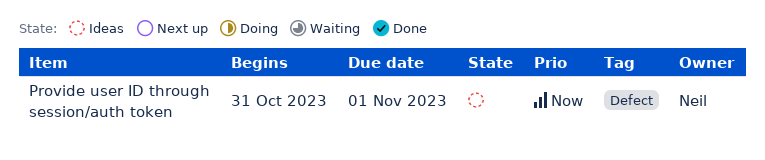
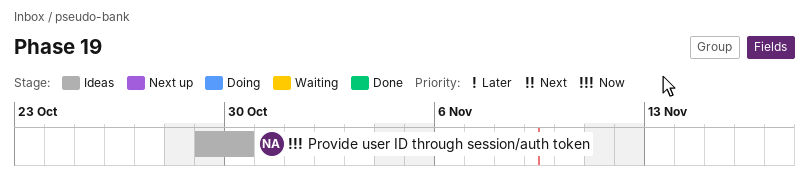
Provide user ID through session/auth token, start: Oct 31 -> Oct 29
Provide user ID through session/auth token, due: Nov 1 -> Oct 30

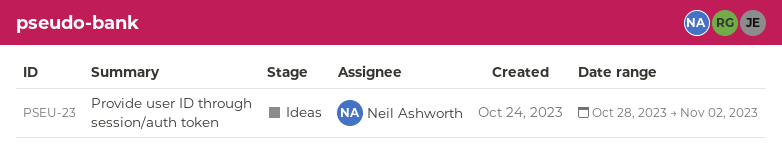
Provide user ID through session/auth token, start: Oct 29 -> Oct 28
Provide user ID through session/auth token, due: Oct 30 -> Nov 2

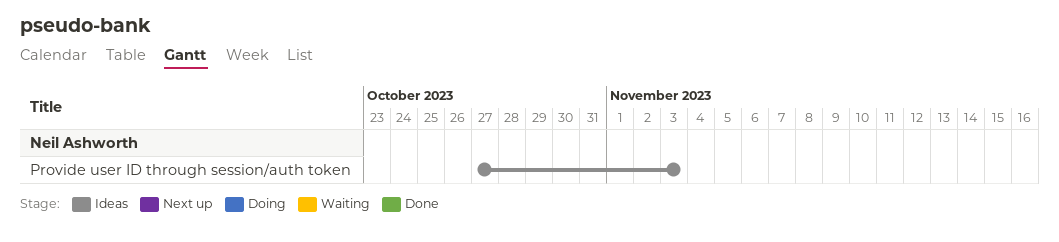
Provide user ID through session/auth token, start: Oct 28 -> Oct 27
Provide user ID through session/auth token, due: Nov 2 -> Nov 3

